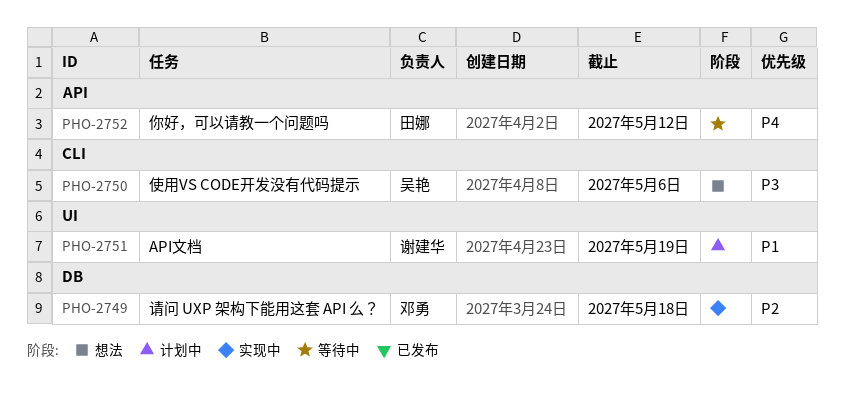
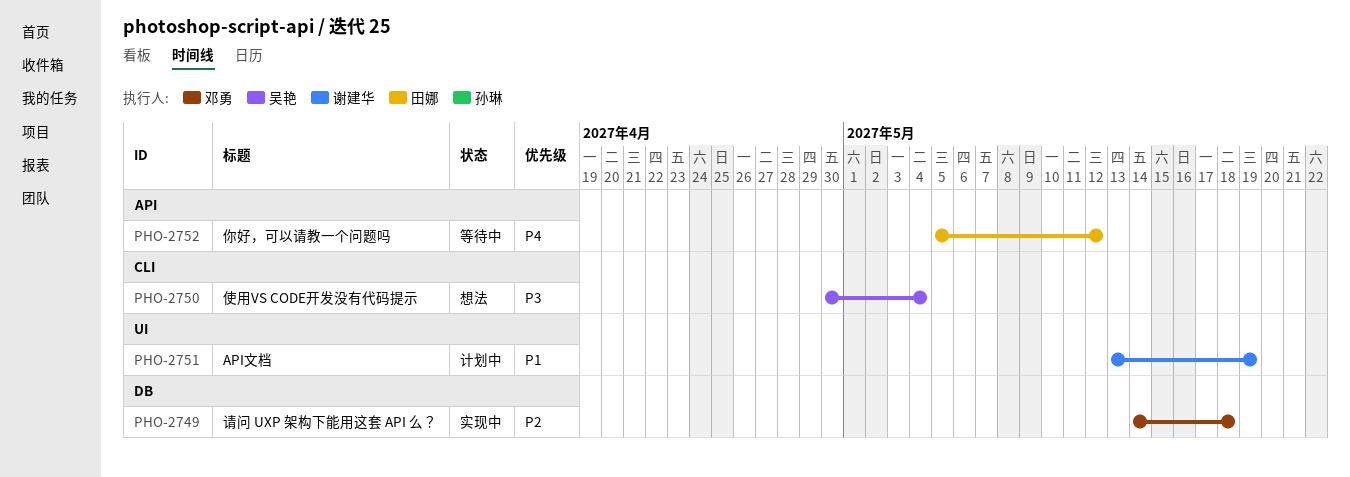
PHO-2750, due: May 6 -> May 4

